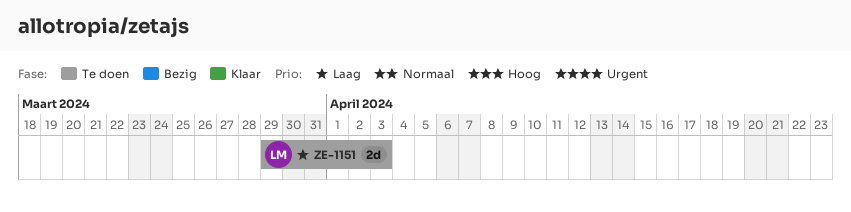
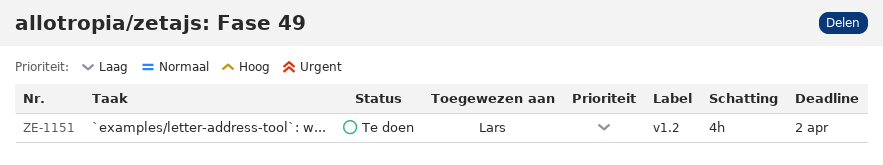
ZE-1151, estimate: 2d -> 4h
ZE-1151, due: Apr 3 -> Apr 2

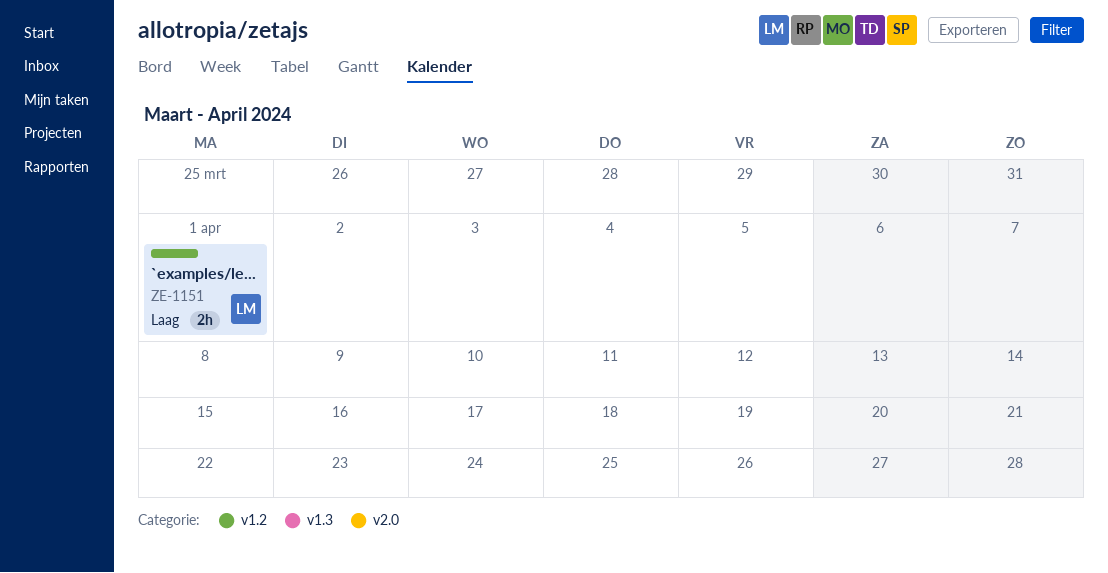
ZE-1151, estimate: 4h -> 2h
ZE-1151, due: Apr 2 -> Apr 1

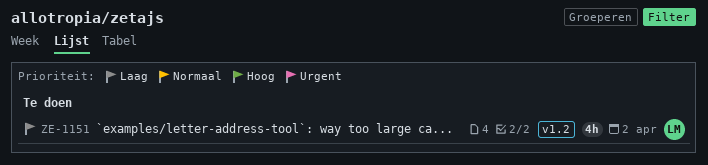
ZE-1151, estimate: 2h -> 4h
ZE-1151, due: Apr 1 -> Apr 2

